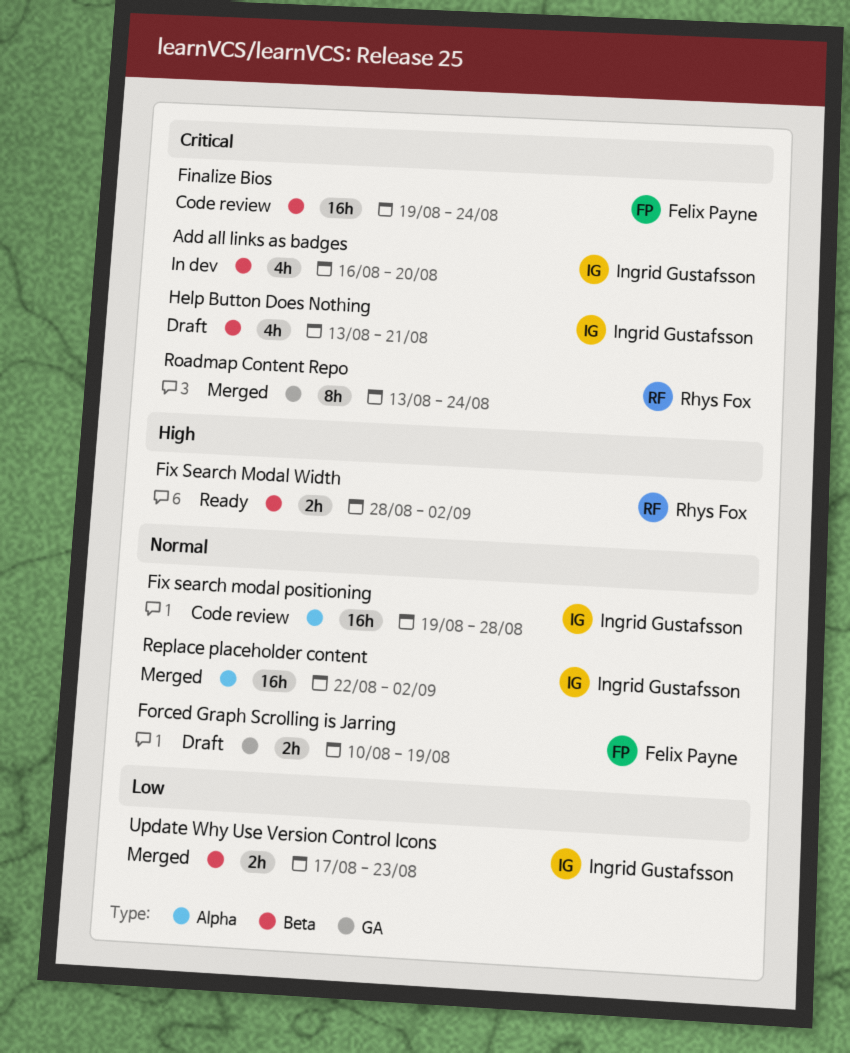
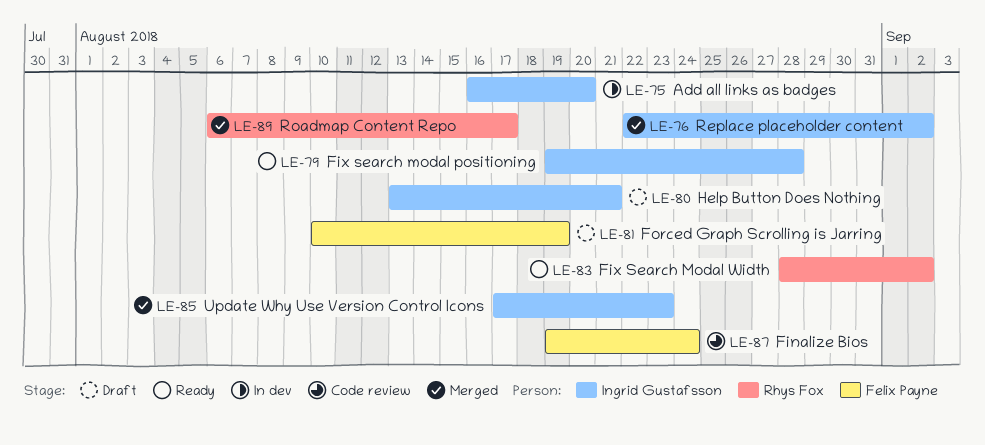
Fix search modal positioning, status: Code review -> Ready
Roadmap Content Repo, start: Aug 13 -> Aug 6
Roadmap Content Repo, due: Aug 24 -> Aug 17

